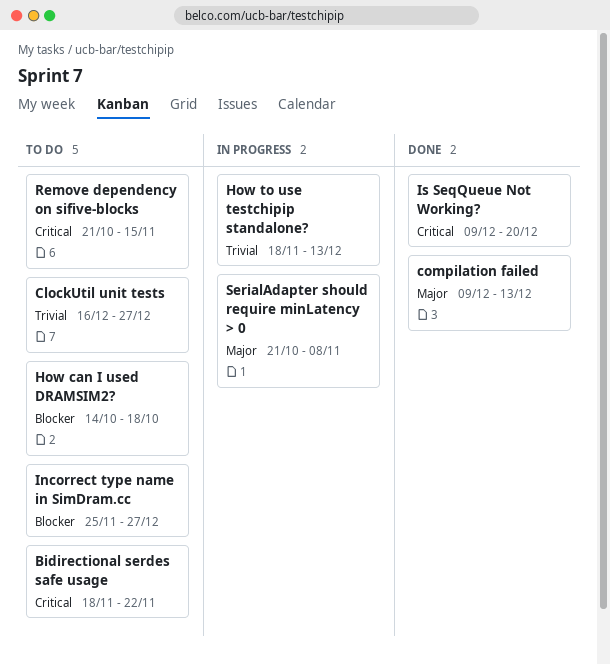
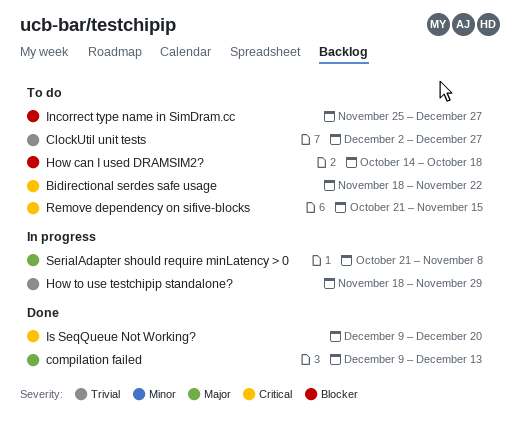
ClockUtil unit tests, start: Dec 16 -> Dec 2
How to use testchipip standalone?, due: Dec 13 -> Nov 29

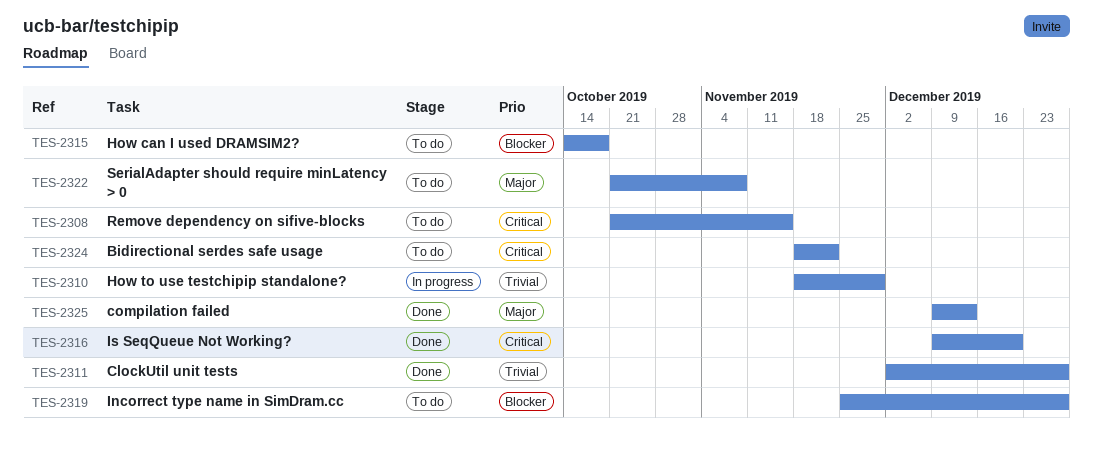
ClockUtil unit tests, status: To do -> Done
SerialAdapter should require minLatency > 0, status: In progress -> To do

